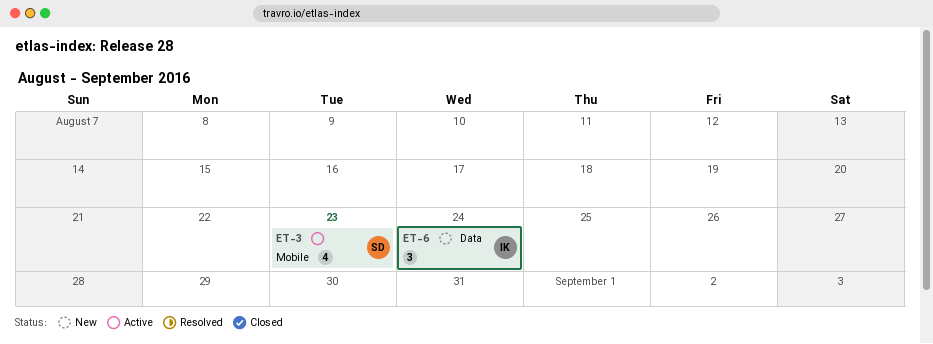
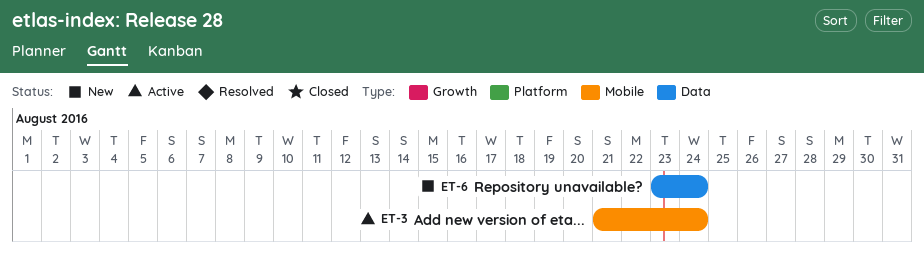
ET-3, due: Aug 23 -> Aug 24

